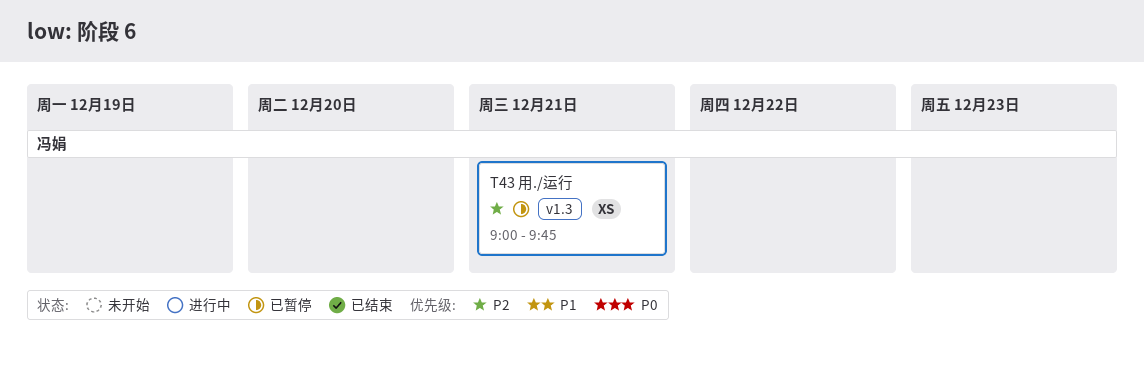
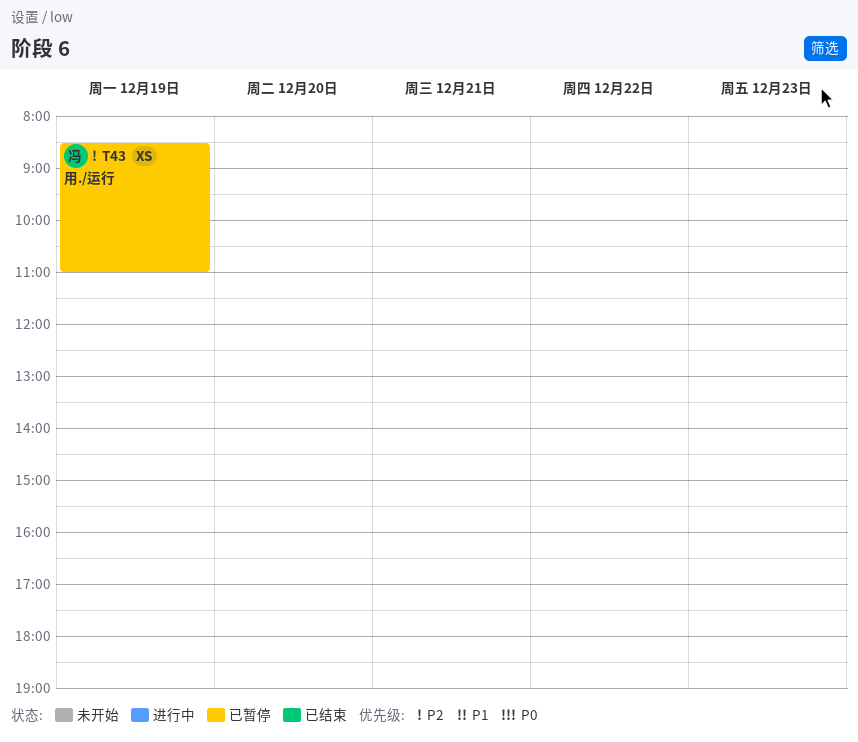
T43, day: Dec 21 -> Dec 19
T43, begins: 09:00 -> 08:30
T43, ends: 09:45 -> 11:00

